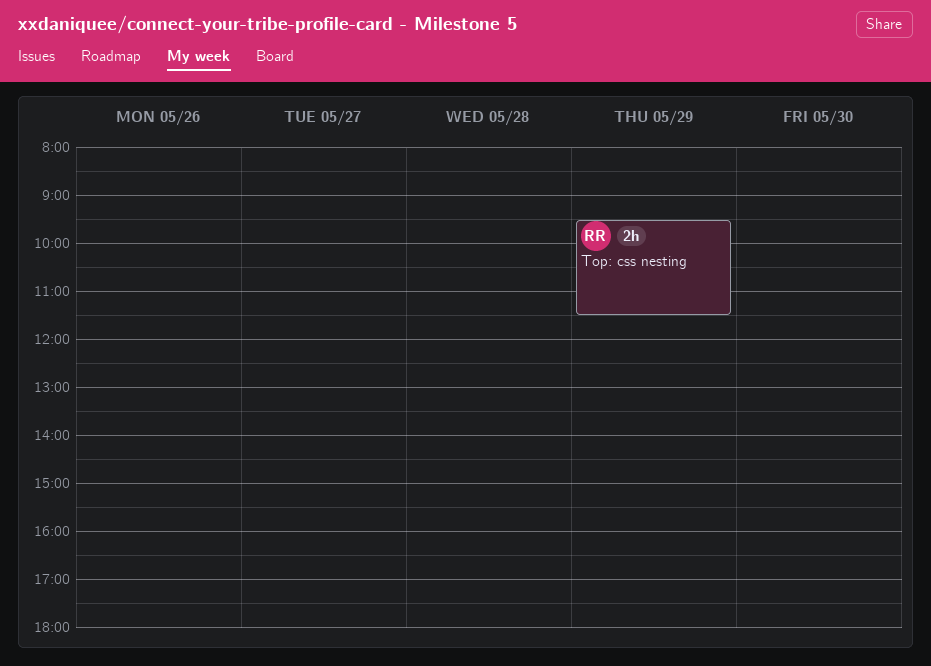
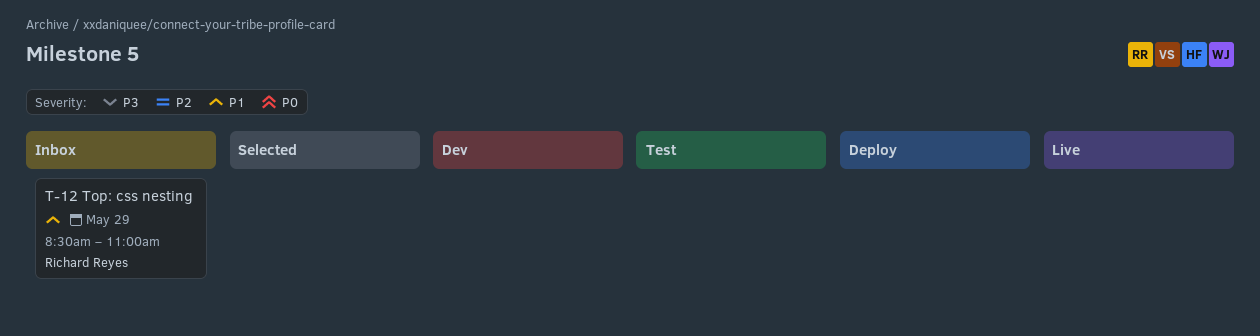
Top: css nesting, begins: 09:30 -> 08:30
Top: css nesting, ends: 11:30 -> 11:00

